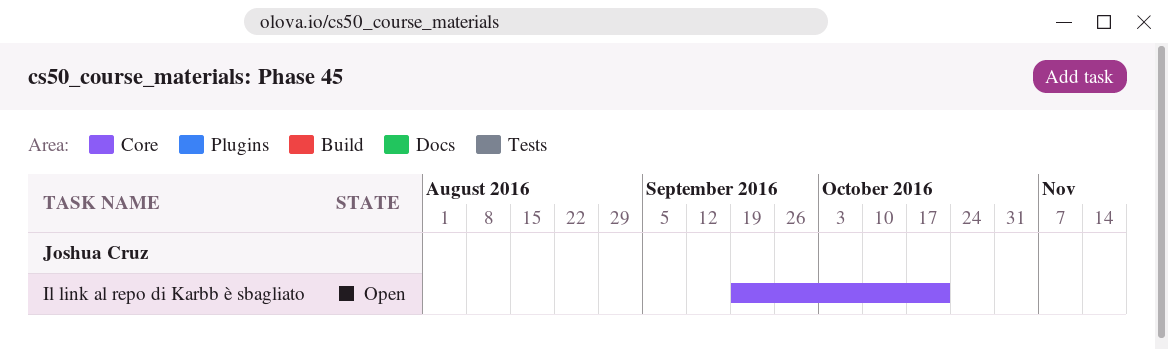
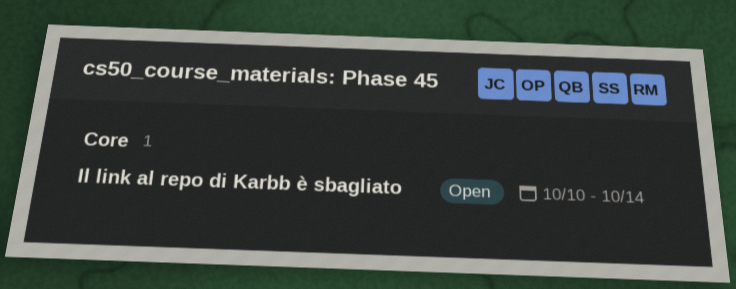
Il link al repo di Karbb è sbagliato, start: Sep 19 -> Oct 10
Il link al repo di Karbb è sbagliato, due: Oct 21 -> Oct 14

